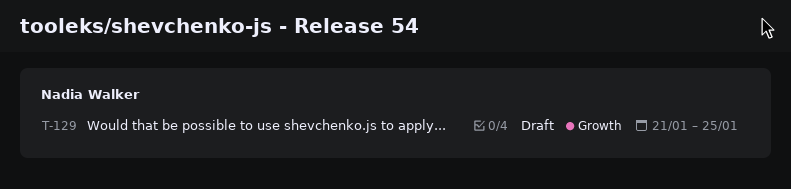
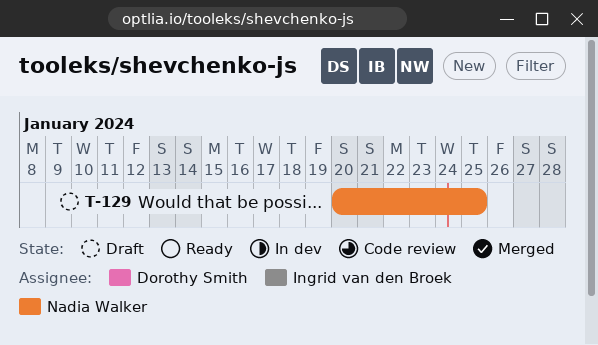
T-129, start: Jan 21 -> Jan 20

